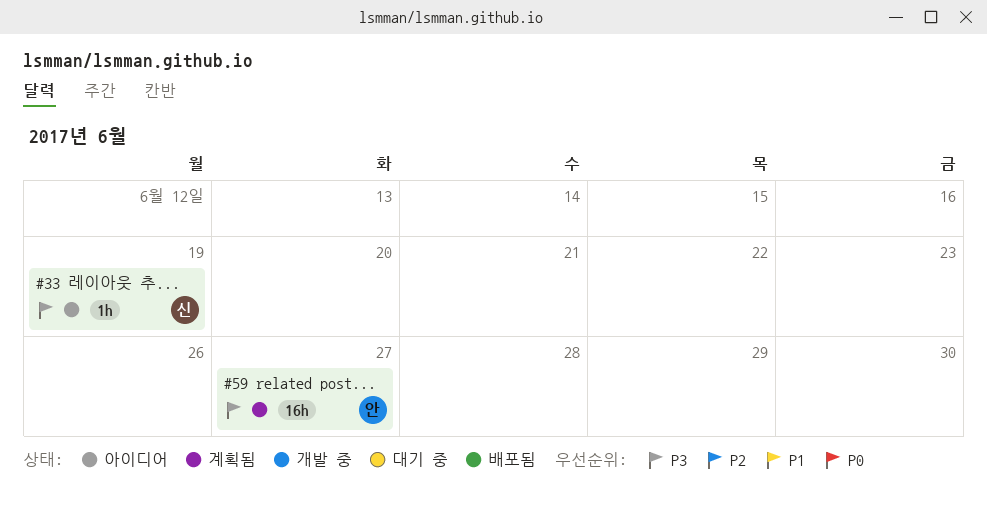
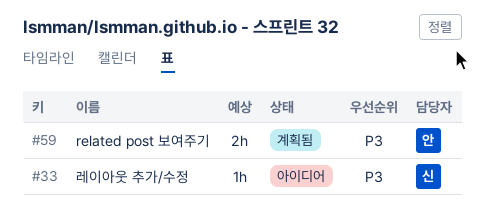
#59, estimate: 16h -> 2h

